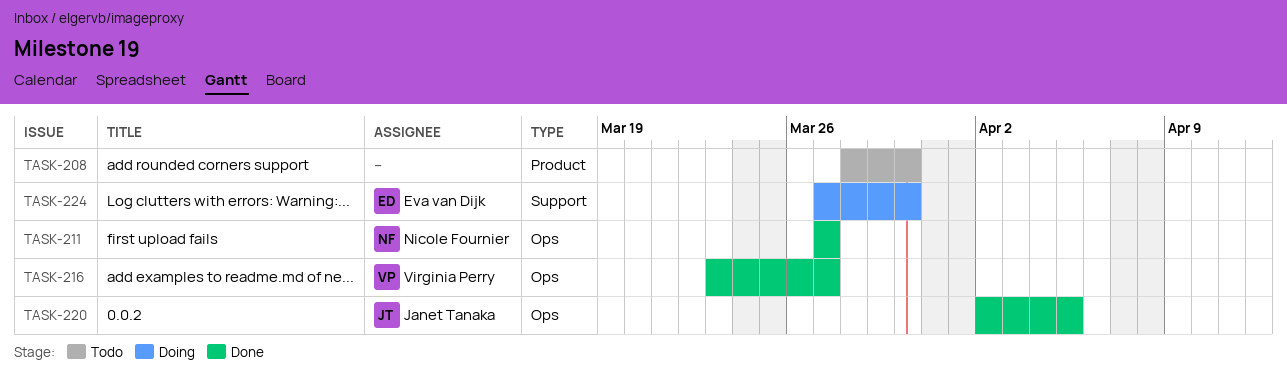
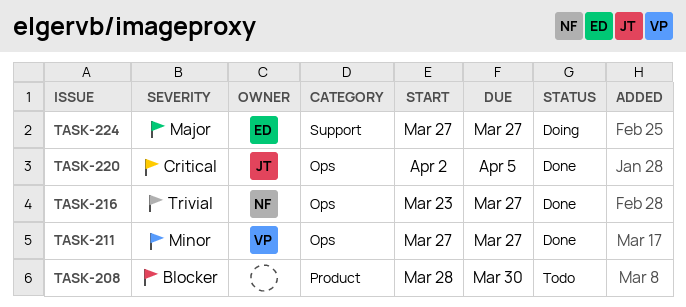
TASK-211, owner: Nicole Fournier -> Virginia Perry
TASK-216, owner: Virginia Perry -> Nicole Fournier
TASK-224, due: Mar 30 -> Mar 27

